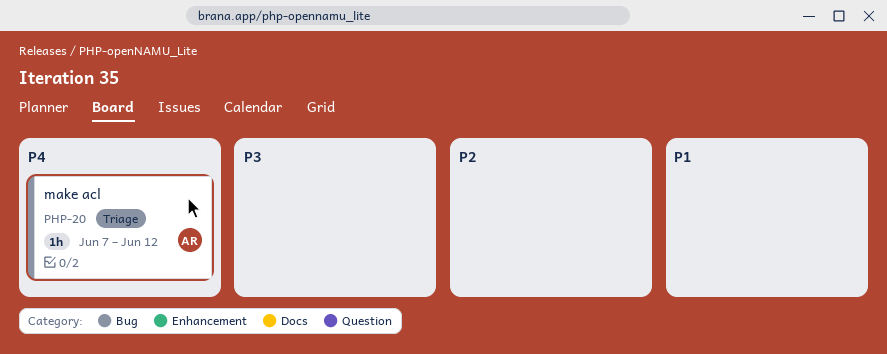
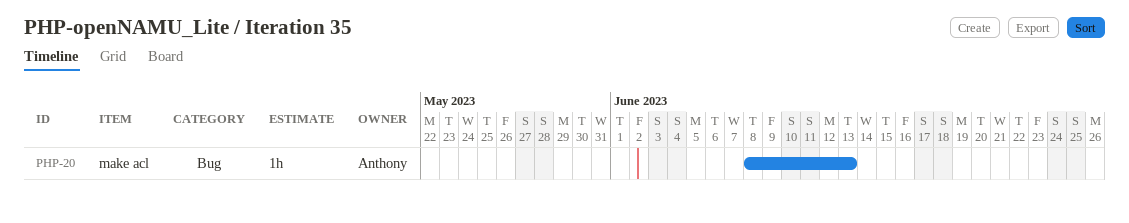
PHP-20, start: Jun 7 -> Jun 8
PHP-20, due: Jun 12 -> Jun 13

